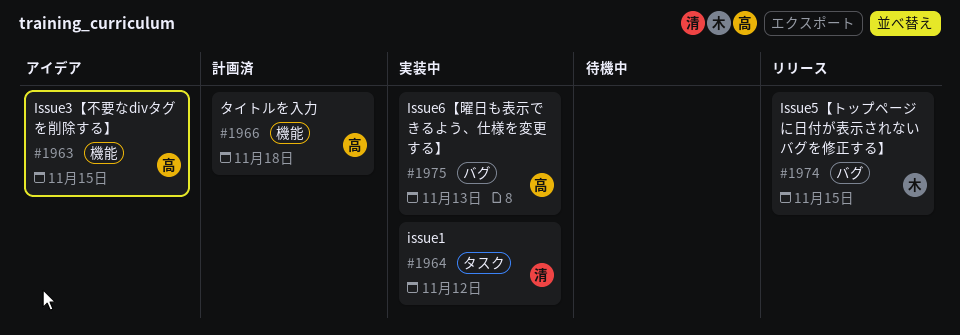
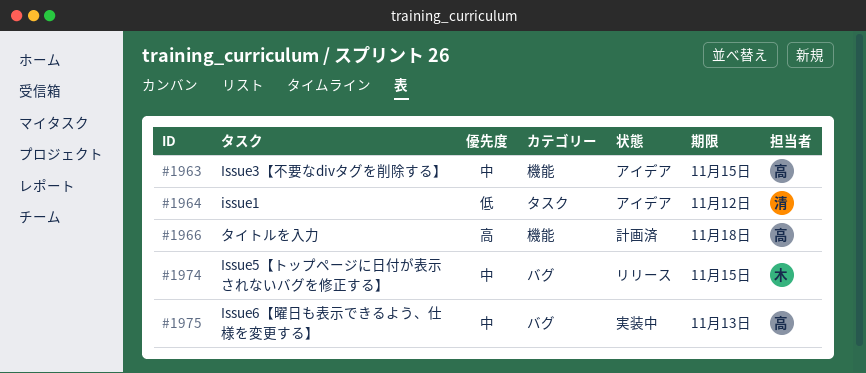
#1964, status: 実装中 -> アイデア

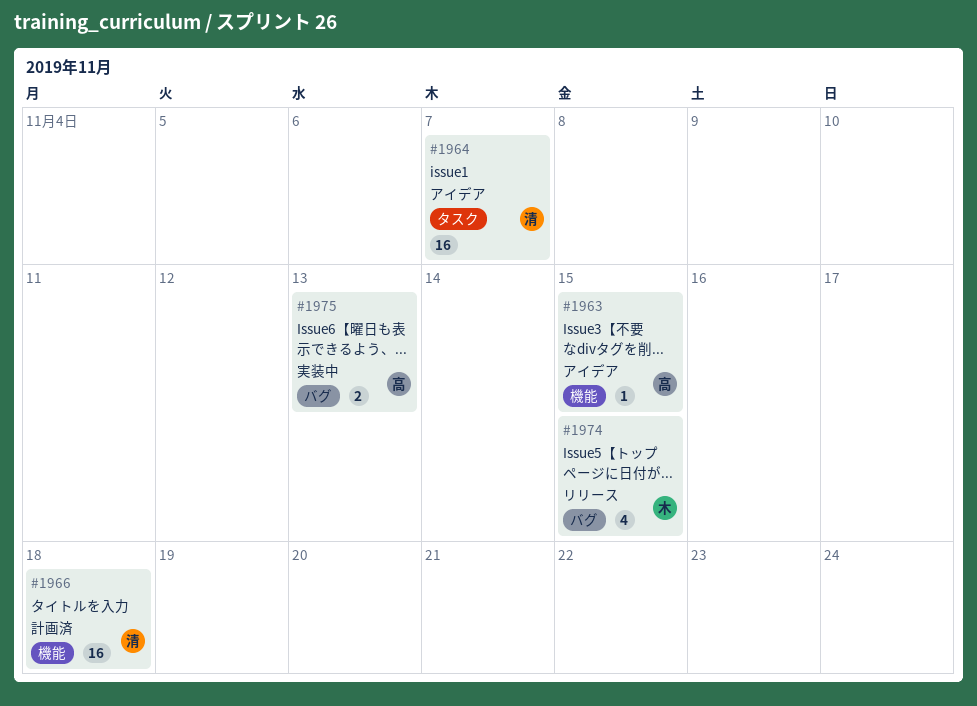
#1964, due: Nov 12 -> Nov 7
#1966, owner: 高 -> 清

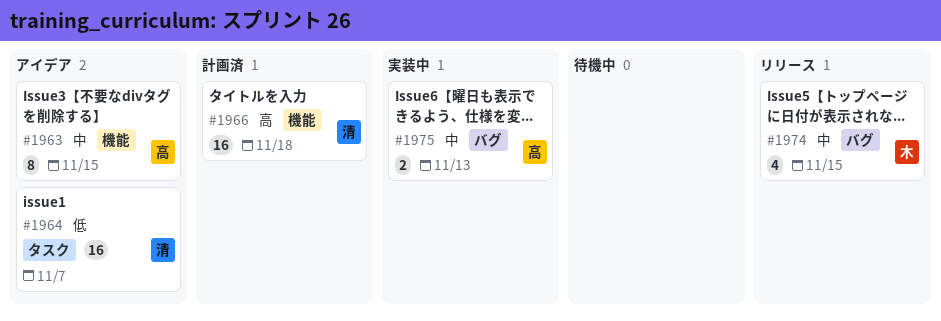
#1963, estimate: 1 -> 8

